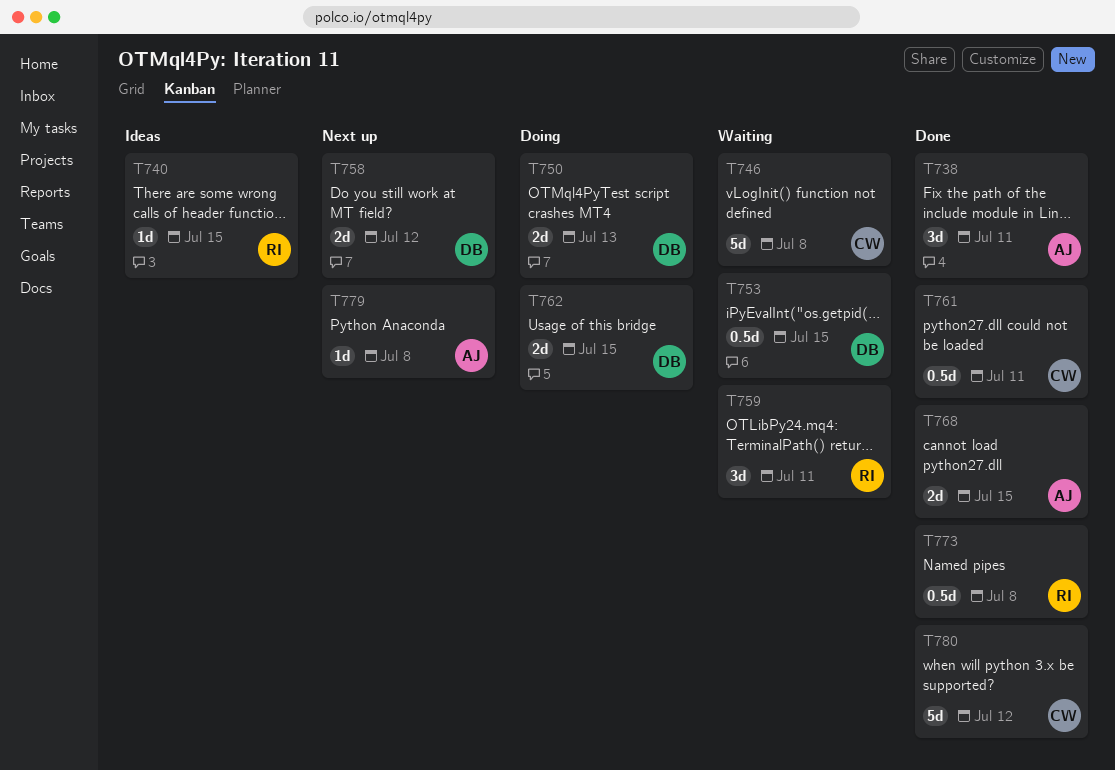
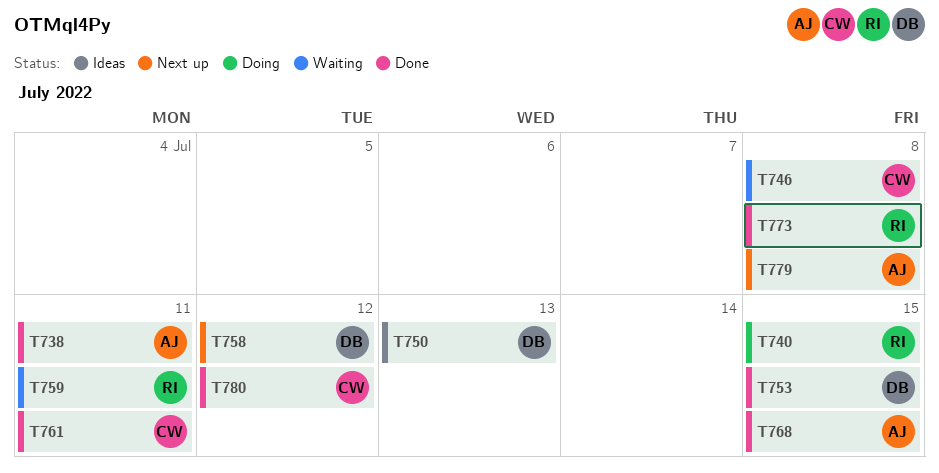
T740, status: Ideas -> Doing
T750, status: Doing -> Ideas
T753, status: Waiting -> Done
T762: present -> none

